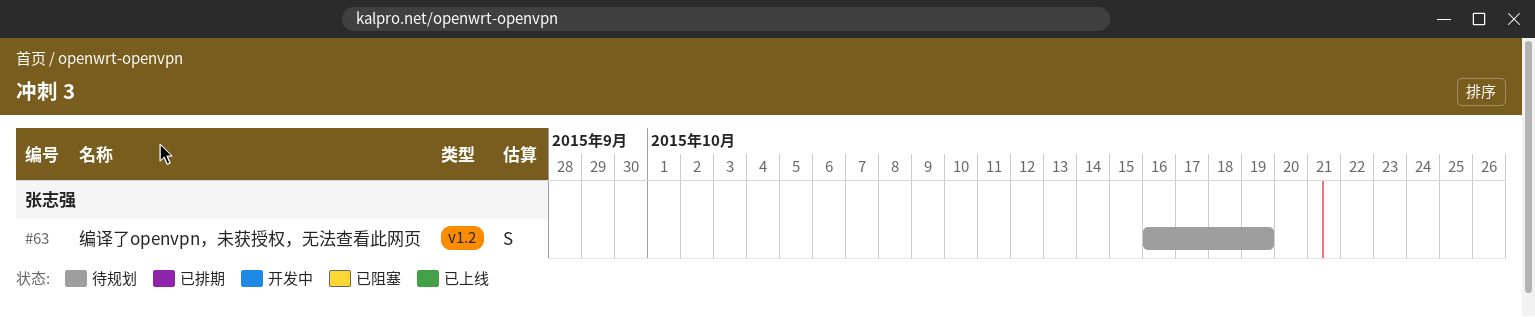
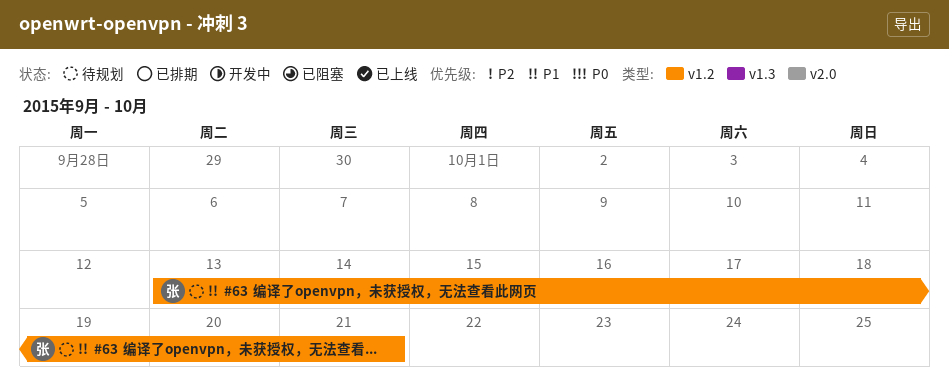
#63, start: Oct 16 -> Oct 13
#63, due: Oct 19 -> Oct 21

